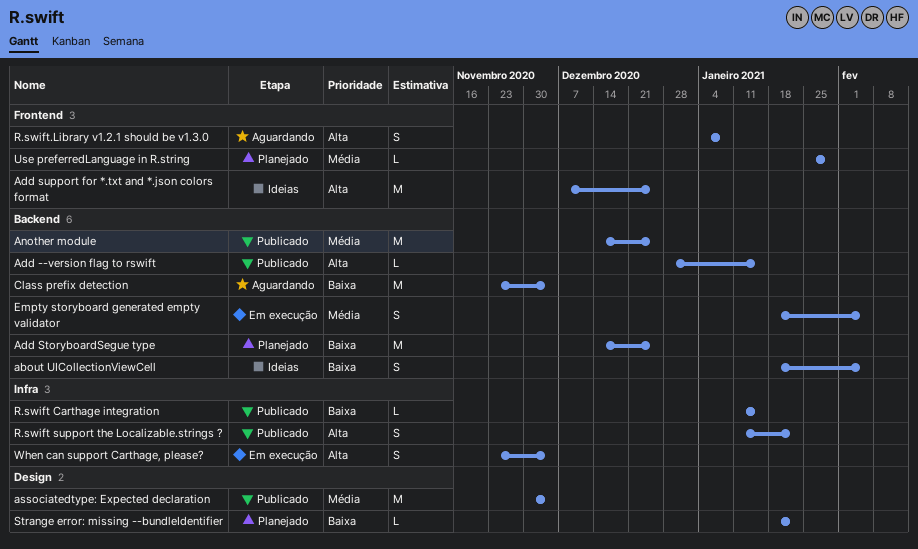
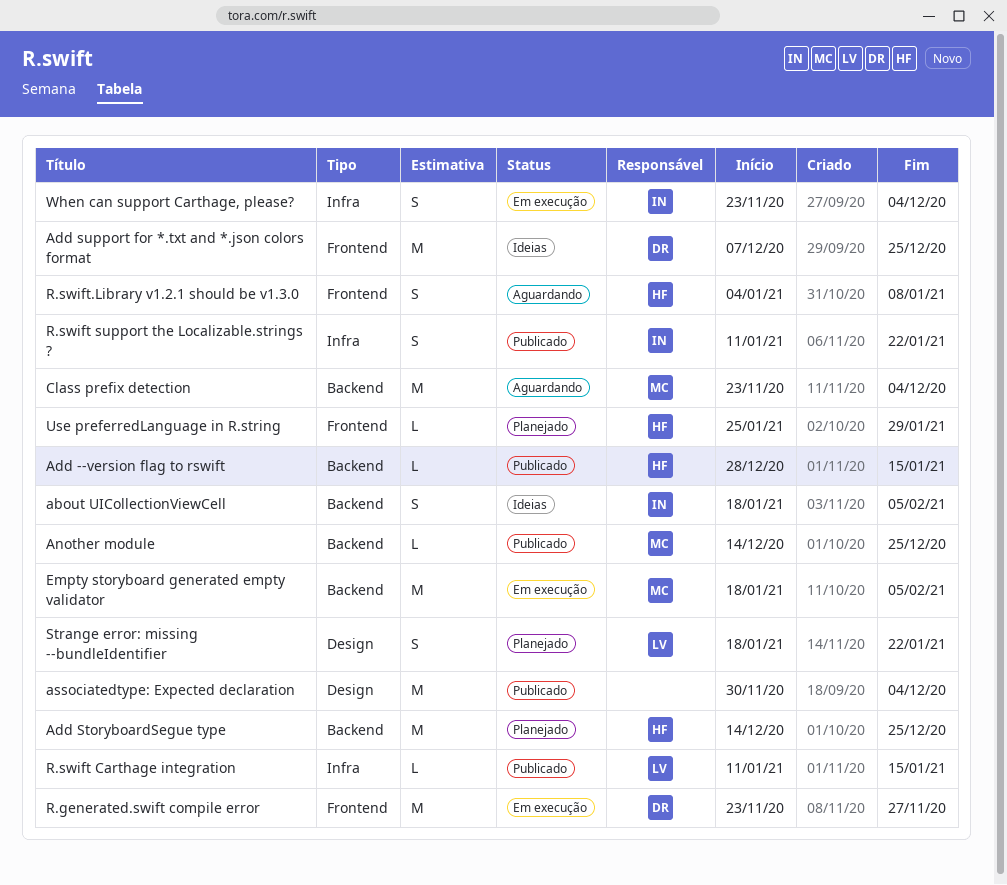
Another module, estimate: M -> L
Empty storyboard generated empty validator, estimate: S -> M
R.generated.swift compile error: none -> present
Strange error: missing --bundleIdentifier, estimate: L -> S

